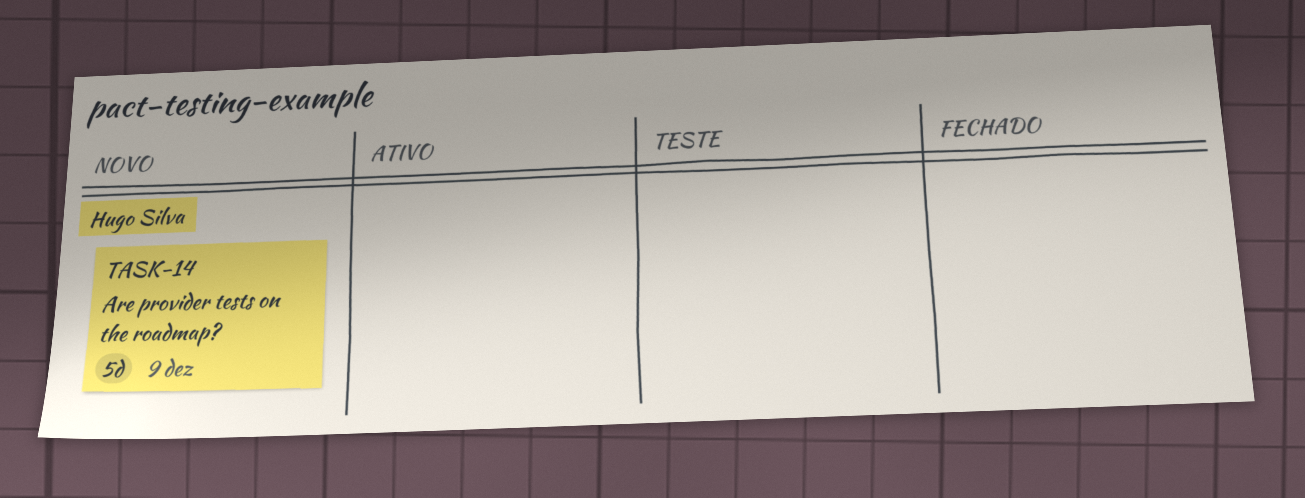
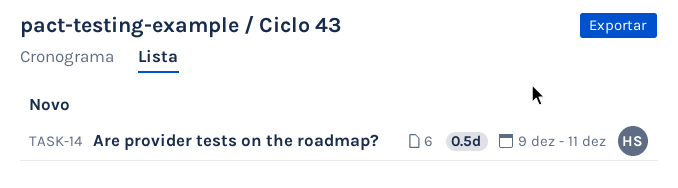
TASK-14, estimate: 5d -> 0.5d
TASK-14, due: Dec 9 -> Dec 11

